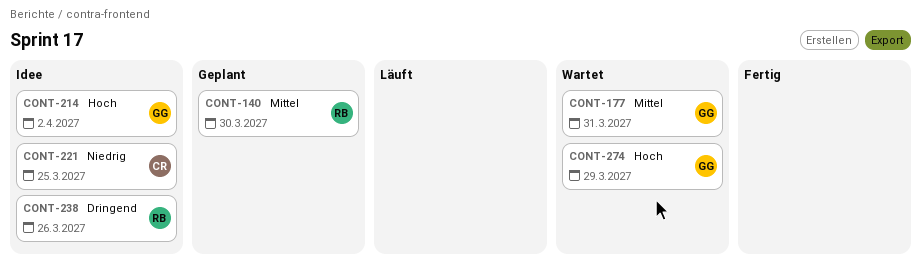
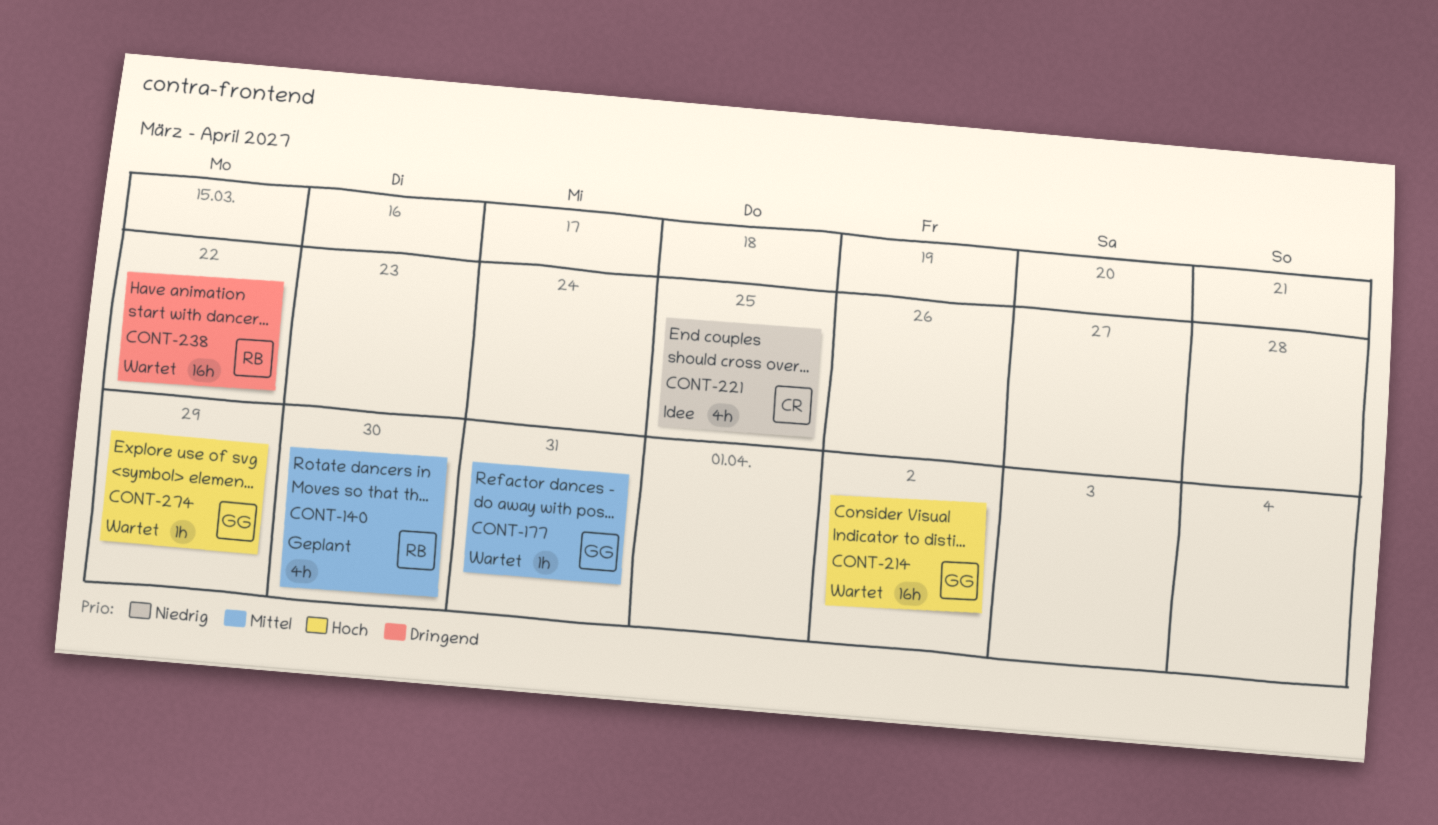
CONT-214, status: Idee -> Wartet
CONT-238, status: Idee -> Wartet
CONT-238, due: Mar 26 -> Mar 22

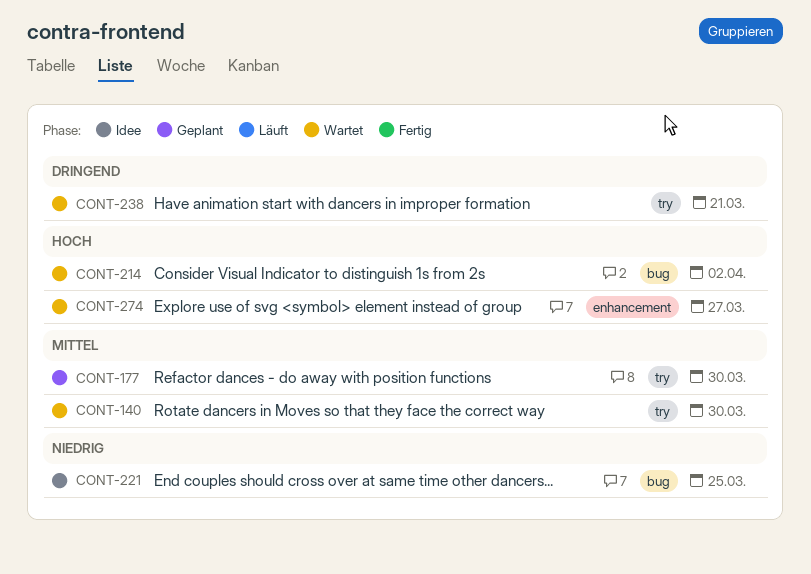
CONT-140, status: Geplant -> Wartet
CONT-177, status: Wartet -> Geplant
CONT-177, due: Mar 31 -> Mar 30
CONT-238, due: Mar 22 -> Mar 21
CONT-274, due: Mar 29 -> Mar 27

